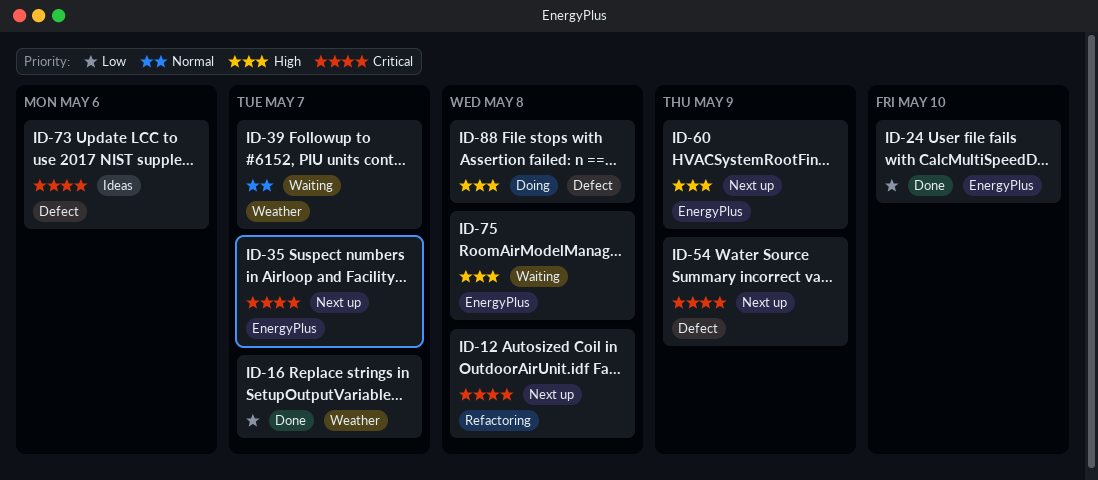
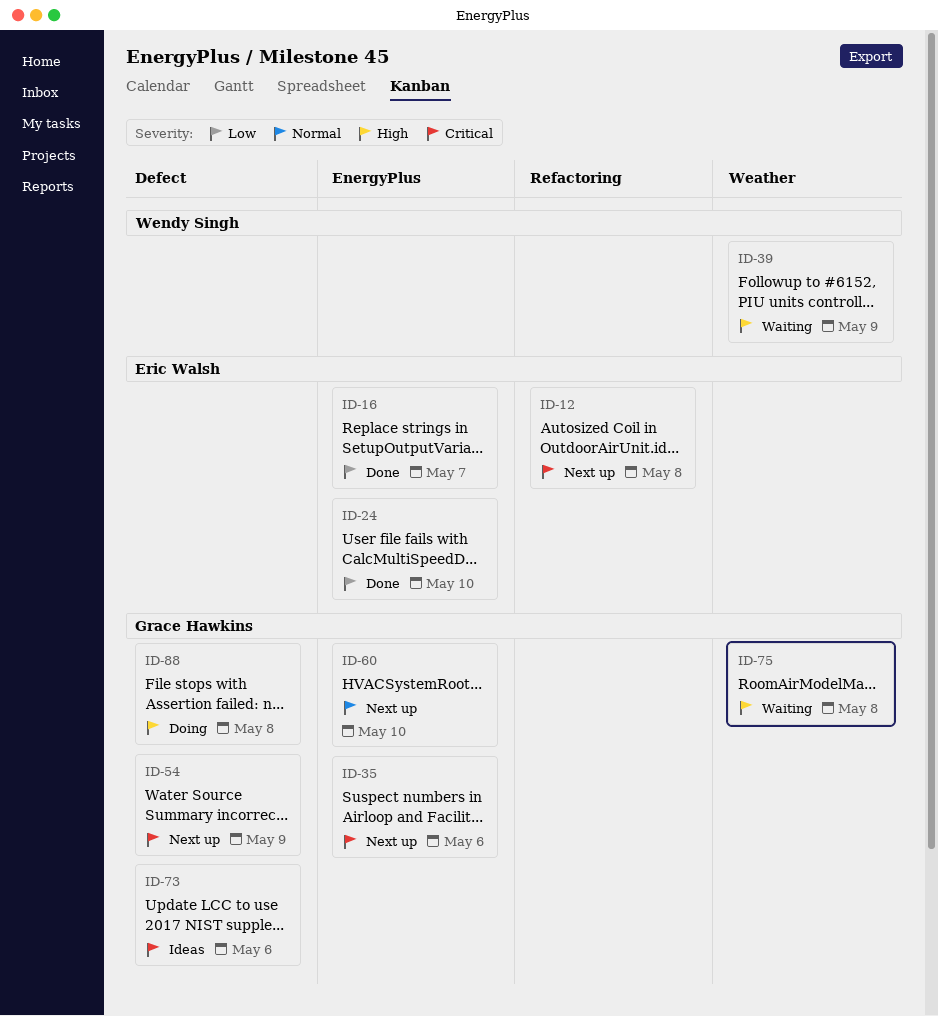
ID-16, label: Weather -> EnergyPlus
ID-35, due: May 7 -> May 6
ID-39, priority: Normal -> High
ID-39, due: May 7 -> May 9
ID-60, priority: High -> Normal
ID-60, due: May 9 -> May 10
ID-75, label: EnergyPlus -> Weather

